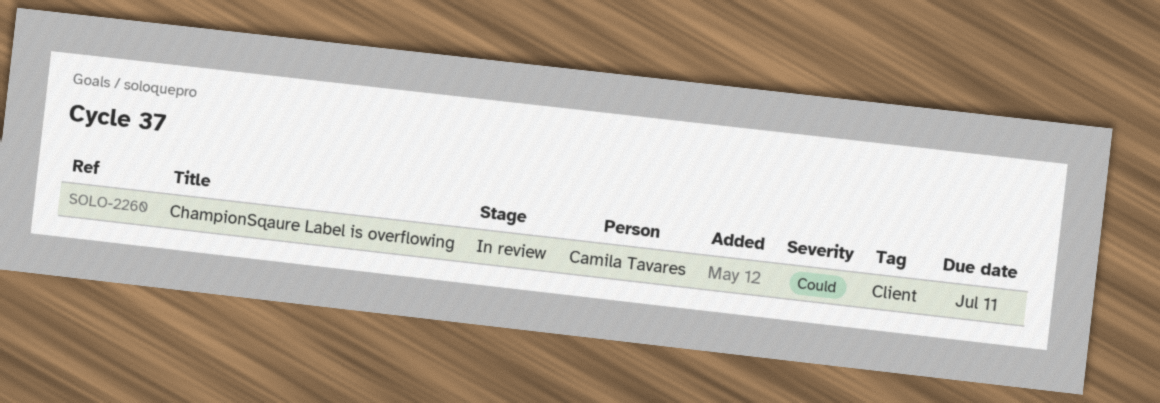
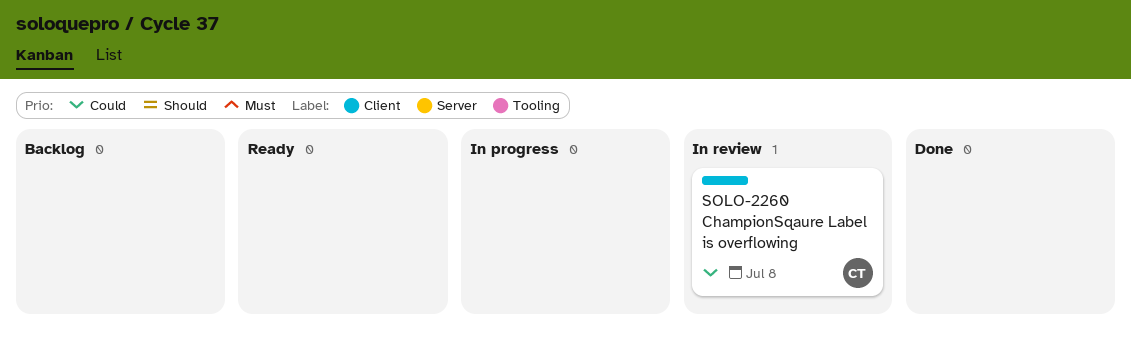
SOLO-2260, due: Jul 11 -> Jul 8

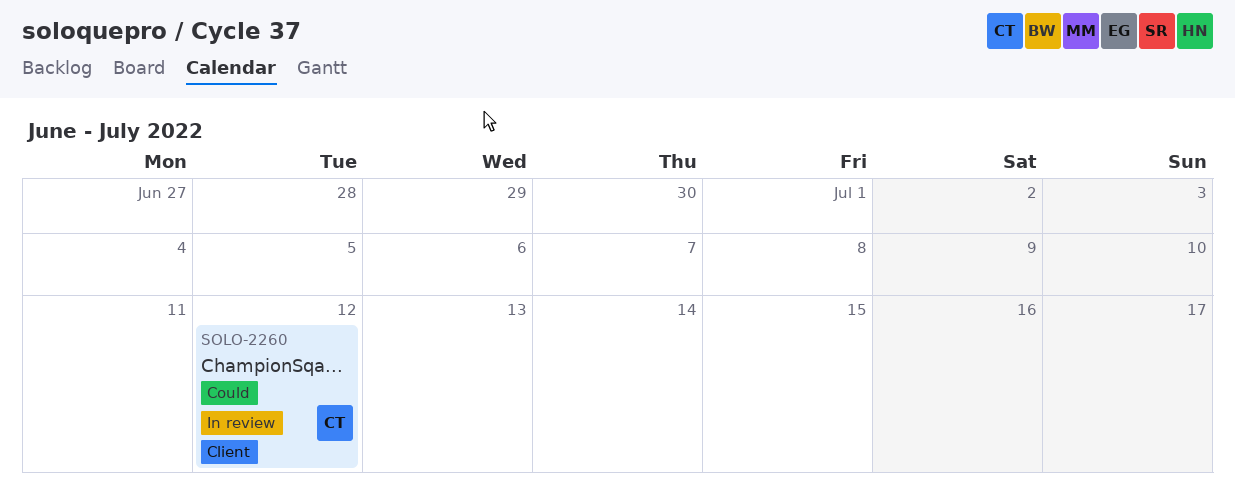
SOLO-2260, due: Jul 8 -> Jul 12

